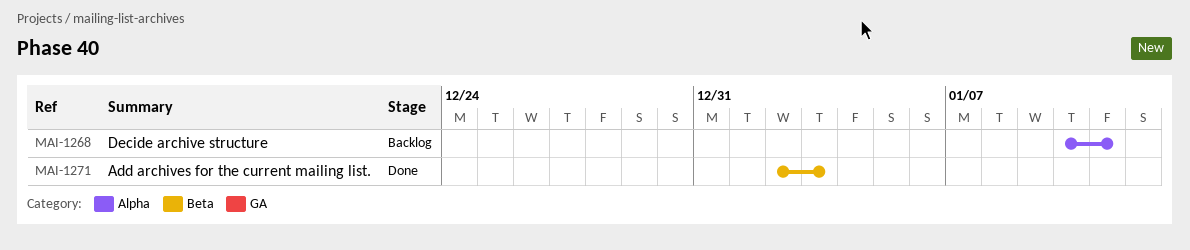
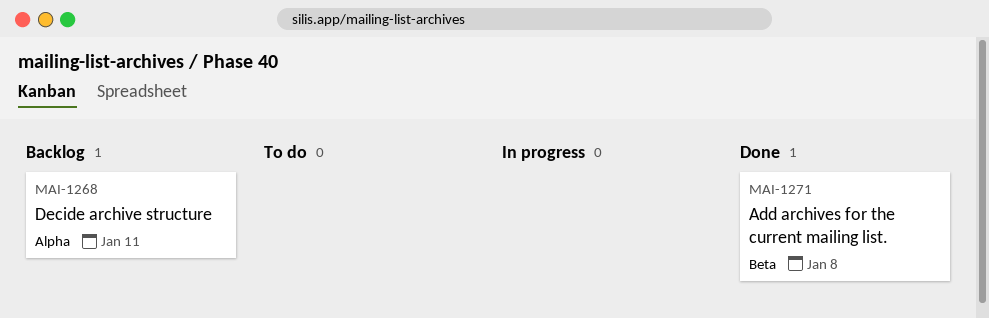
MAI-1271, due: Jan 3 -> Jan 8

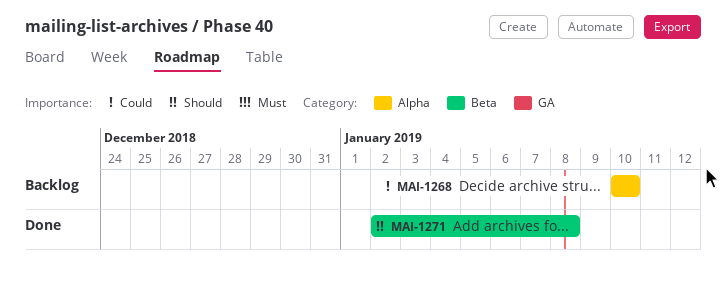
MAI-1268, due: Jan 11 -> Jan 10

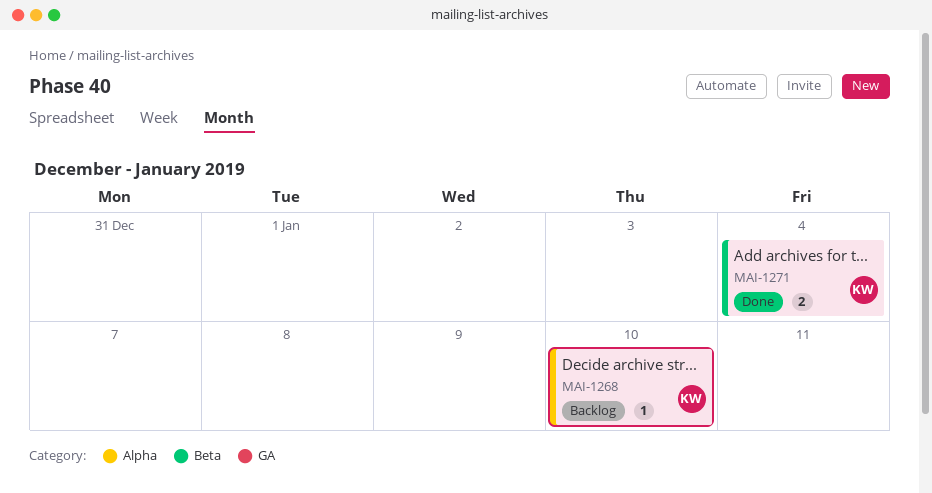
MAI-1271, due: Jan 8 -> Jan 4

